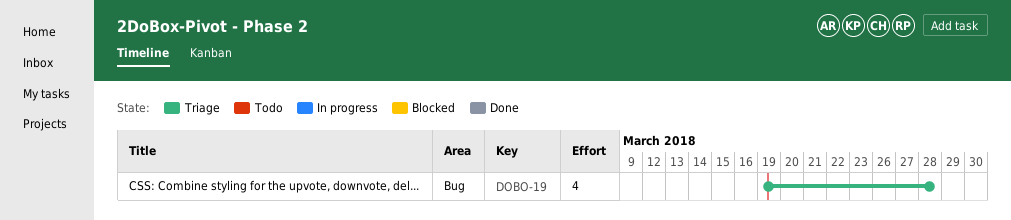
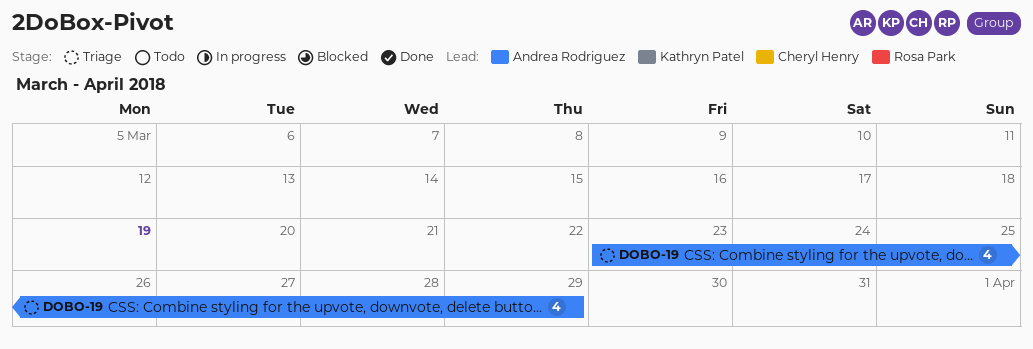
DOBO-19, start: Mar 19 -> Mar 23
DOBO-19, due: Mar 28 -> Mar 29

